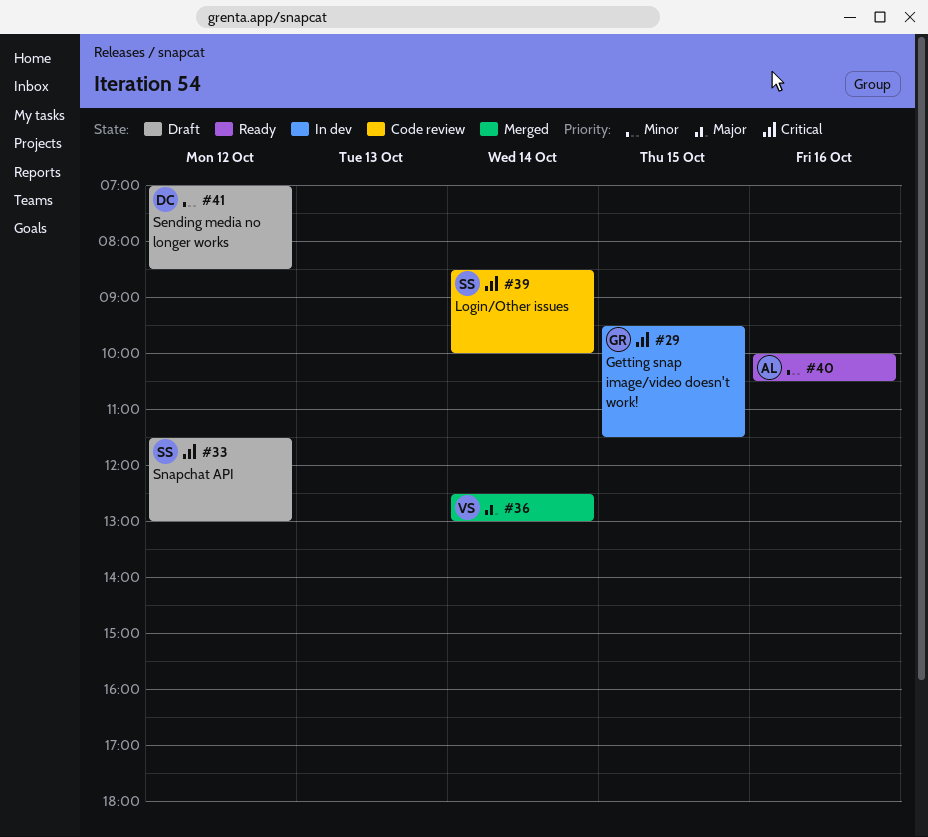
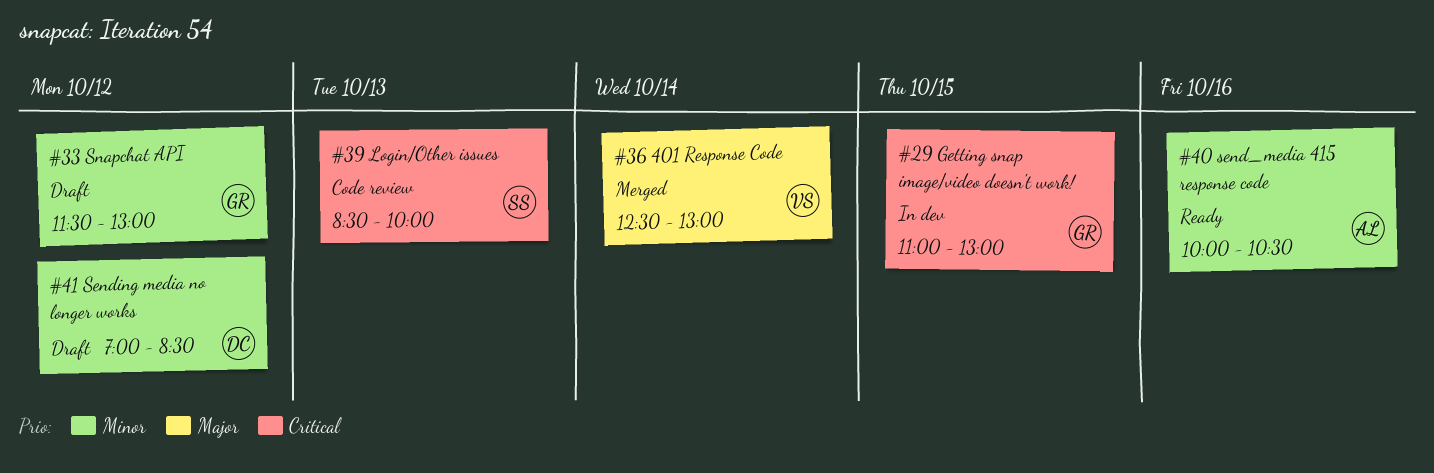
#29, begins: 09:30 -> 11:00
#29, ends: 11:30 -> 13:00
#33, owner: SS -> GR
#33, priority: Critical -> Minor
#39, day: Oct 14 -> Oct 13

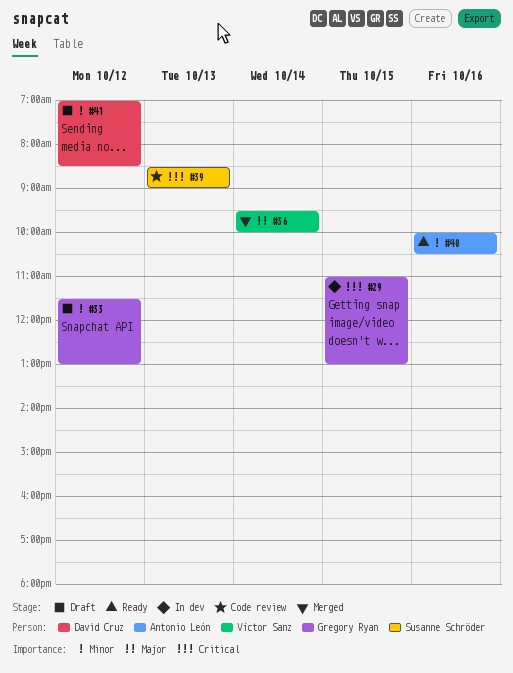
#36, begins: 12:30 -> 09:30
#36, ends: 13:00 -> 10:00
#39, ends: 10:00 -> 09:00

